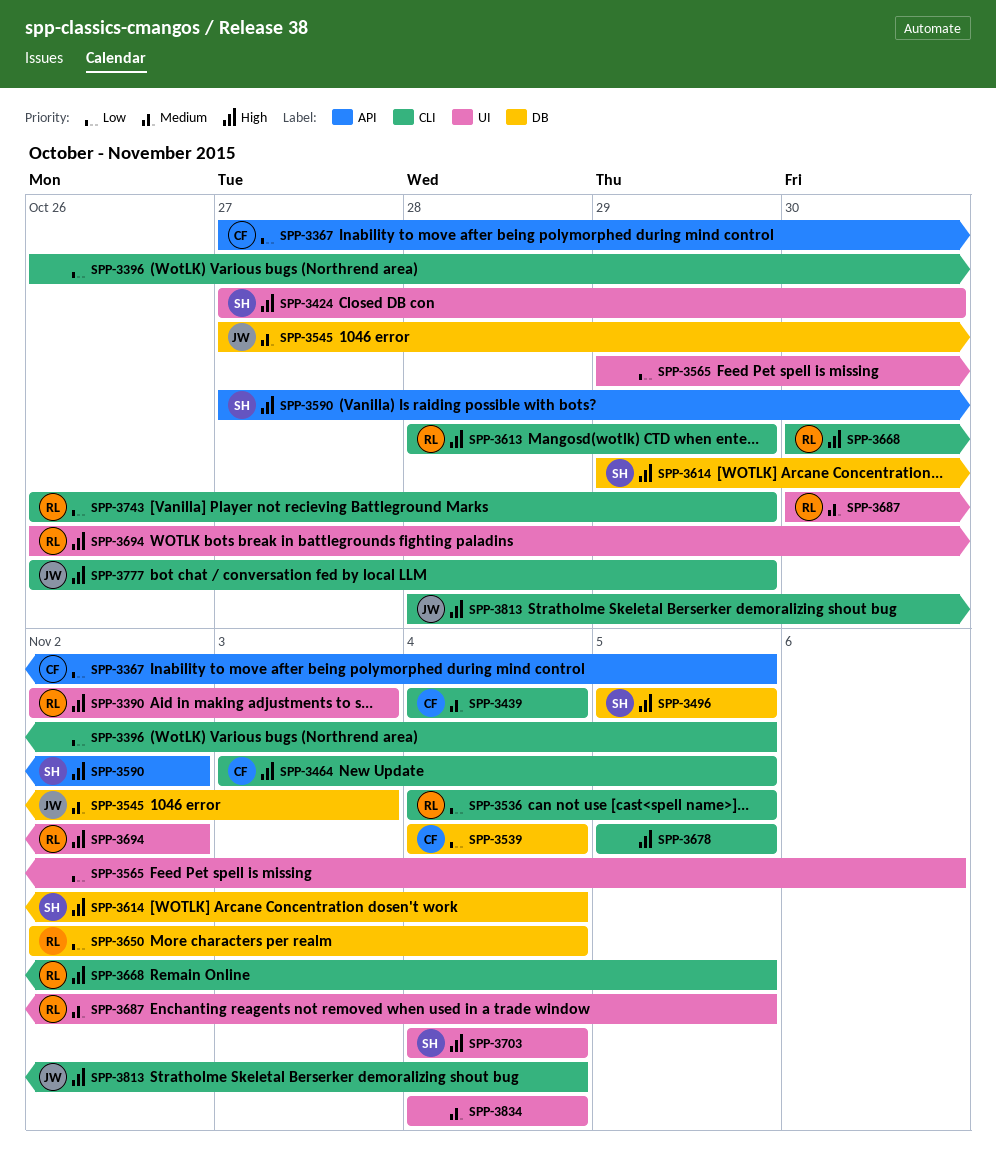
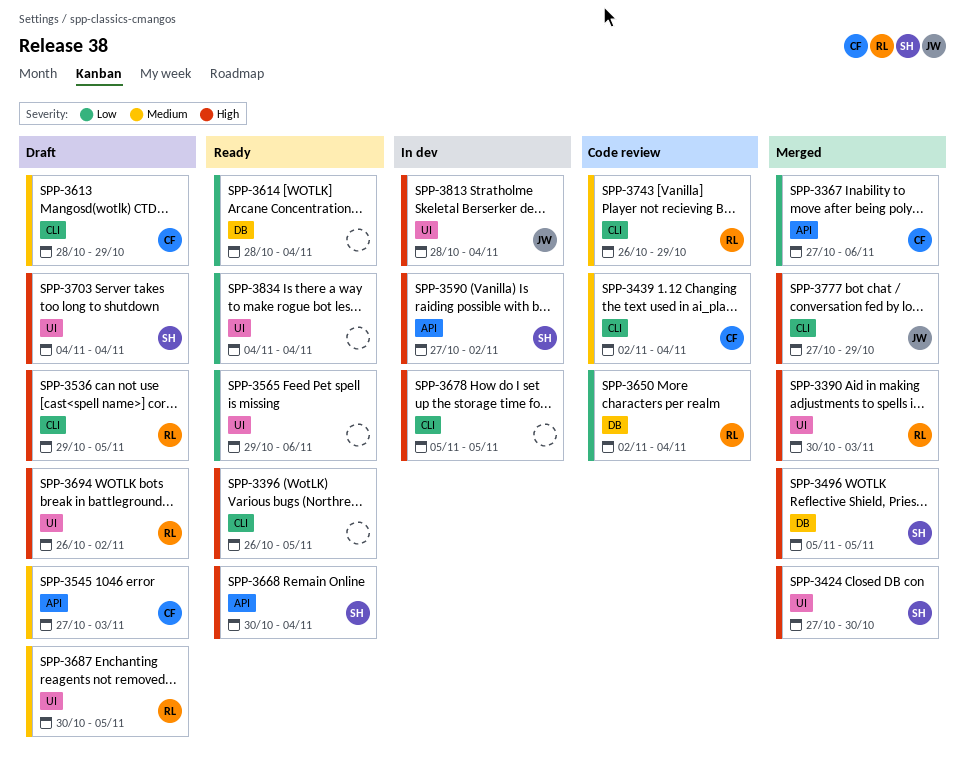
SPP-3367, due: Nov 5 -> Nov 6
SPP-3390, start: Nov 2 -> Oct 30
SPP-3396, priority: Low -> High
SPP-3439, start: Nov 4 -> Nov 2
SPP-3464: present -> none
SPP-3536, priority: Low -> High
SPP-3536, start: Nov 4 -> Oct 29
SPP-3539: present -> none
SPP-3545, owner: JW -> CF
SPP-3545, label: DB -> API
SPP-3613, owner: RL -> CF
SPP-3613, priority: High -> Medium
SPP-3614, owner: SH -> none
SPP-3614, priority: High -> Low
SPP-3614, start: Oct 29 -> Oct 28
SPP-3668, owner: RL -> SH
SPP-3668, label: CLI -> API
SPP-3668, due: Nov 5 -> Nov 4
SPP-3743, priority: Low -> Medium
SPP-3777, start: Oct 26 -> Oct 27
SPP-3813, label: CLI -> UI
SPP-3834, priority: Medium -> Low

